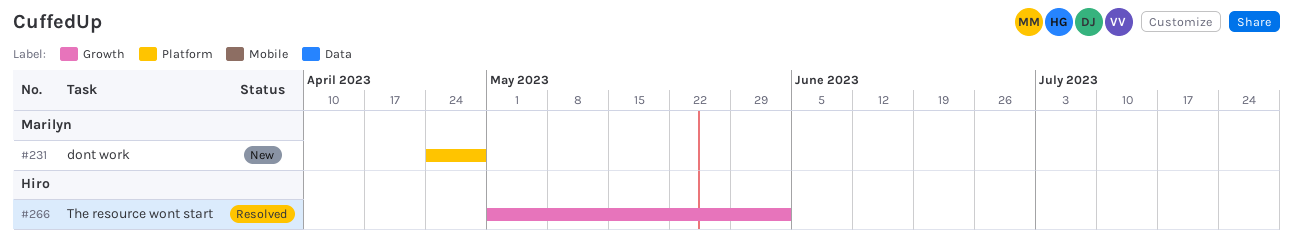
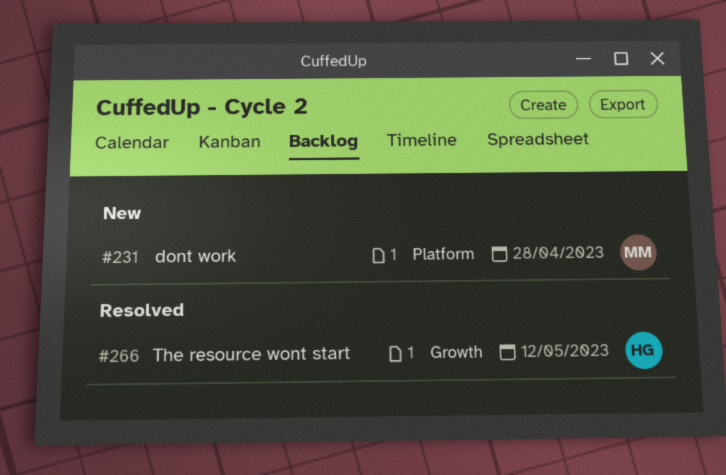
#266, due: Jun 2 -> May 12

